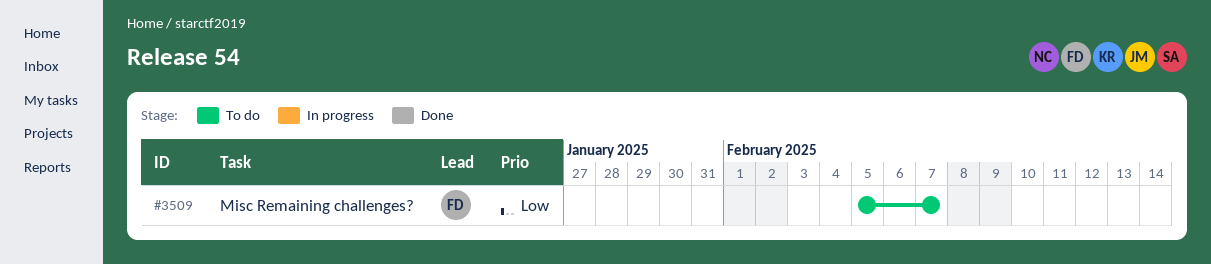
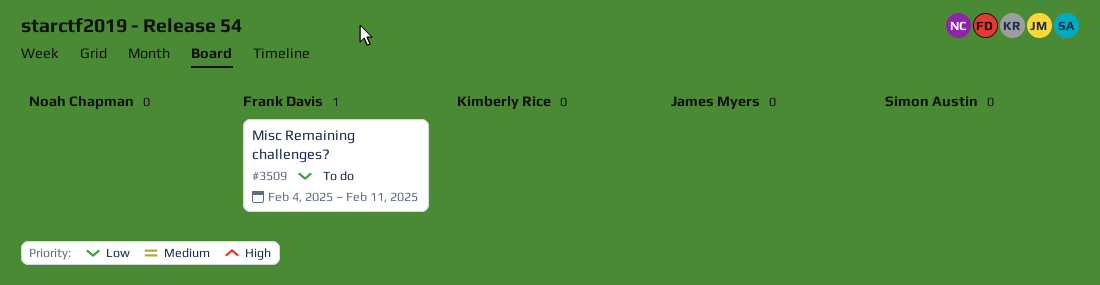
#3509, start: Feb 5 -> Feb 4
#3509, due: Feb 7 -> Feb 11

